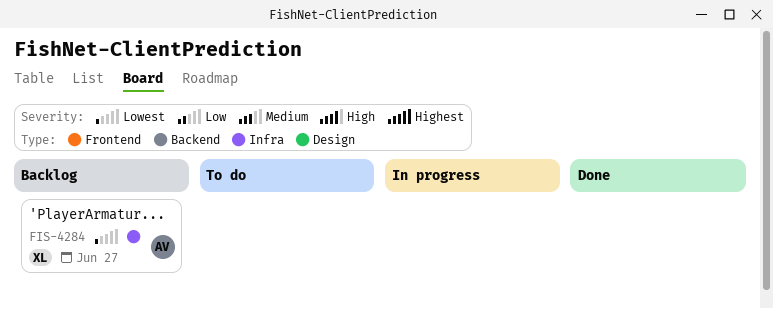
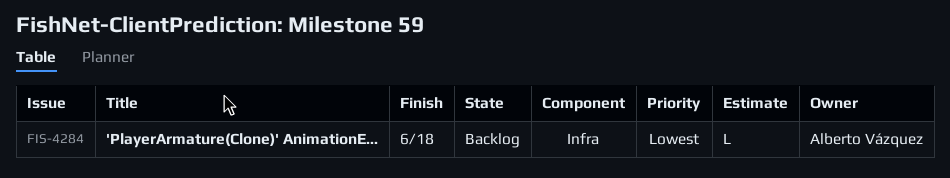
FIS-4284, estimate: XL -> L
FIS-4284, due: Jun 27 -> Jun 18

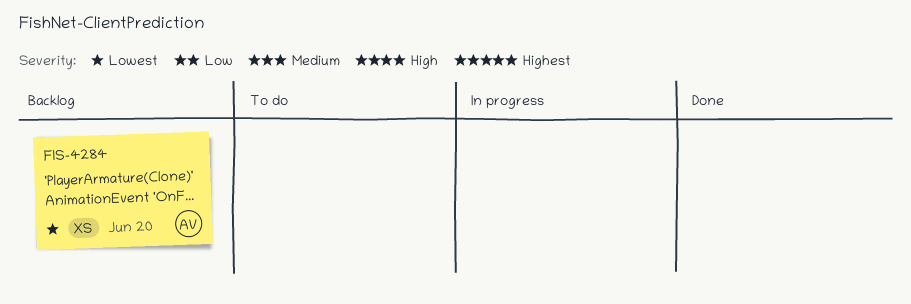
FIS-4284, estimate: L -> XS
FIS-4284, due: Jun 18 -> Jun 20

